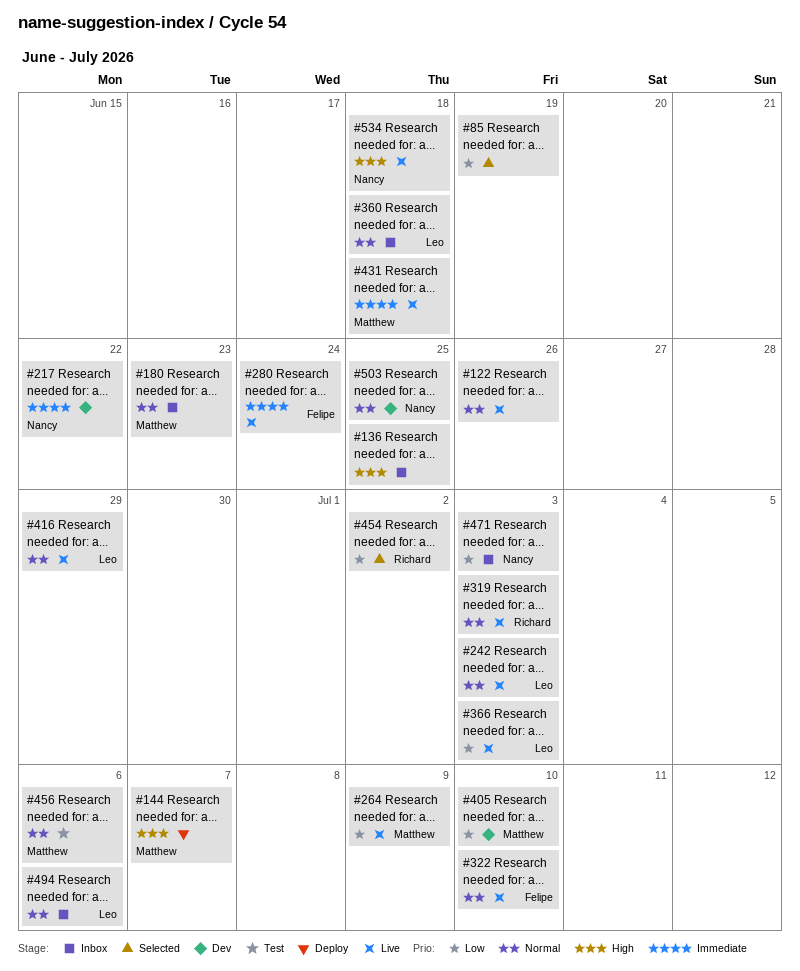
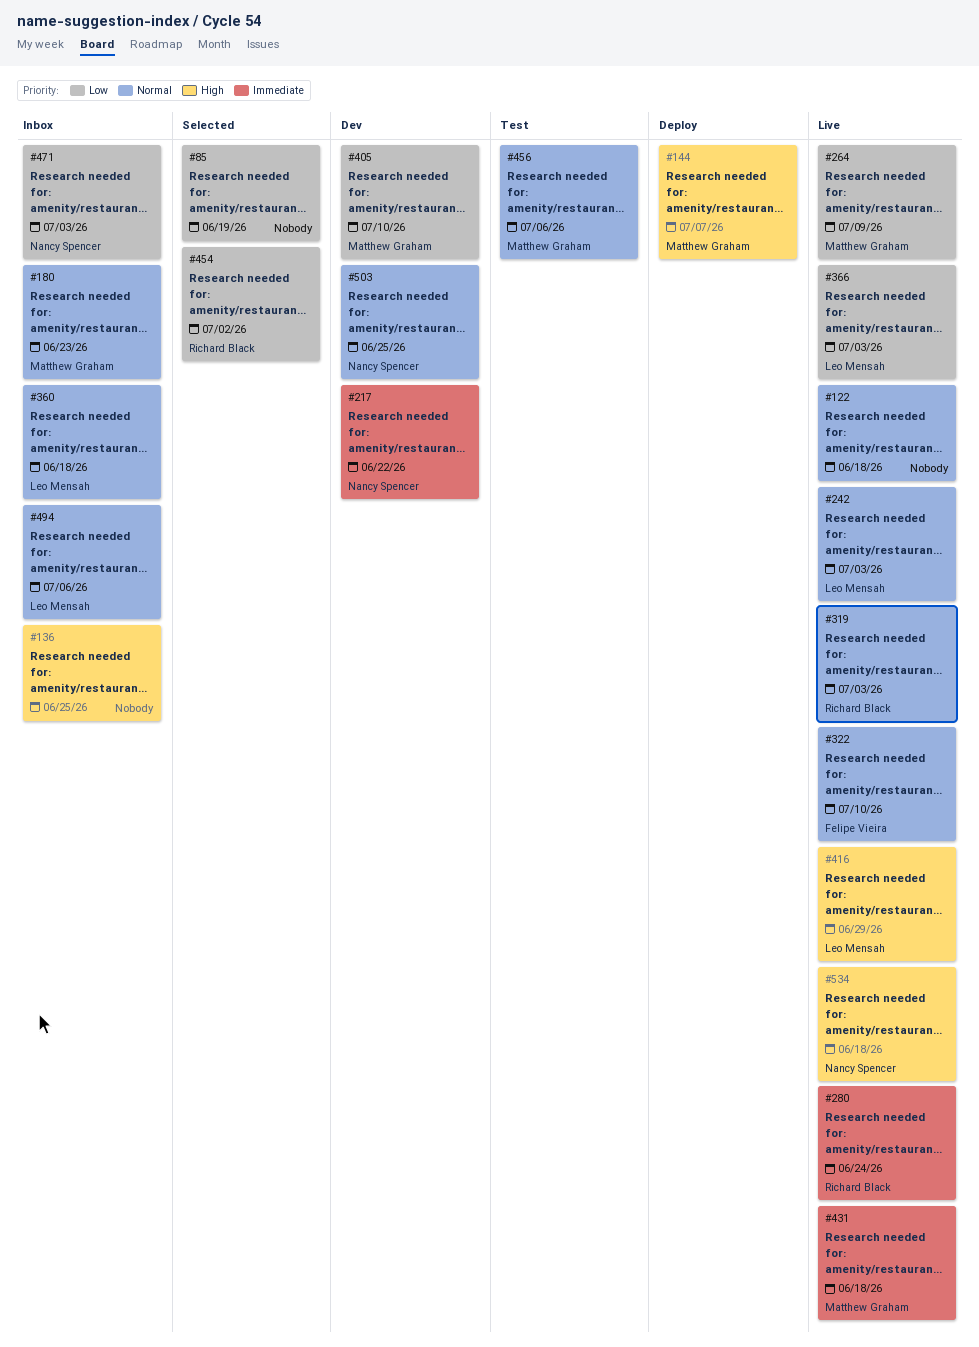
#122, due: Jun 26 -> Jun 18
#280, owner: Felipe Vieira -> Richard Black
#416, priority: Normal -> High

